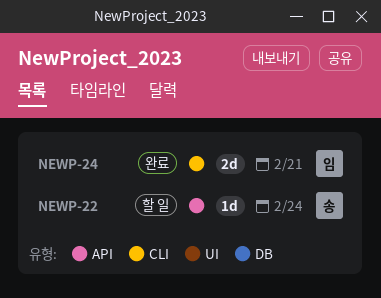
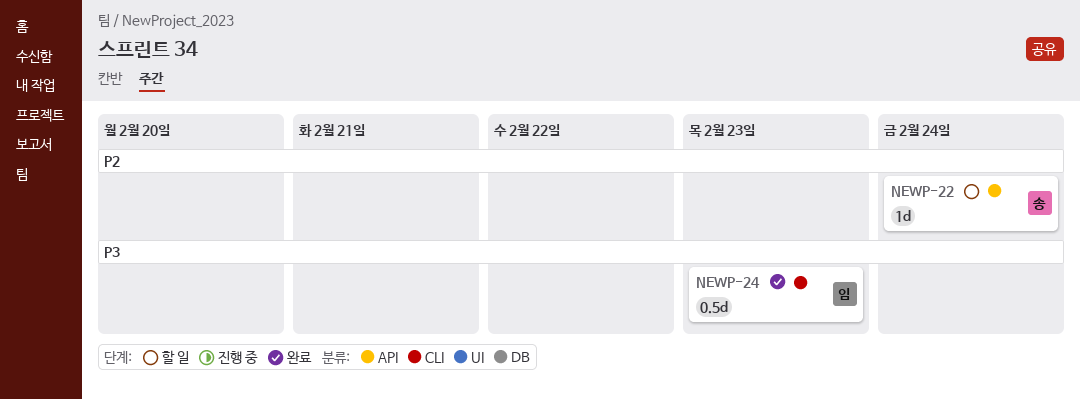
NEWP-24, estimate: 2d -> 0.5d
NEWP-24, due: Feb 21 -> Feb 23

